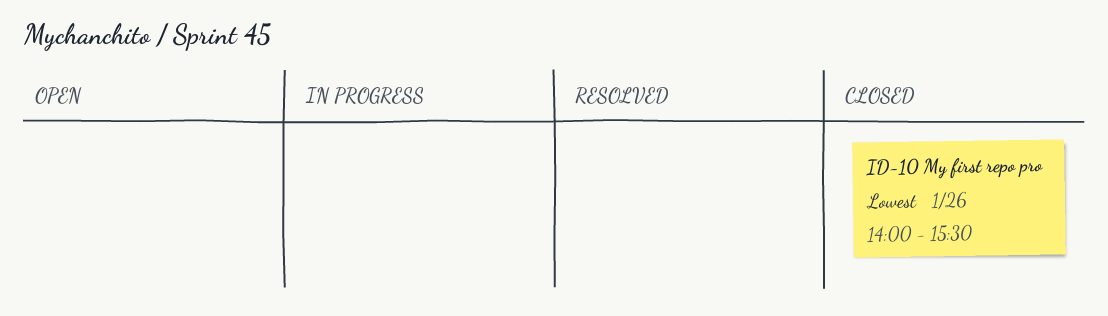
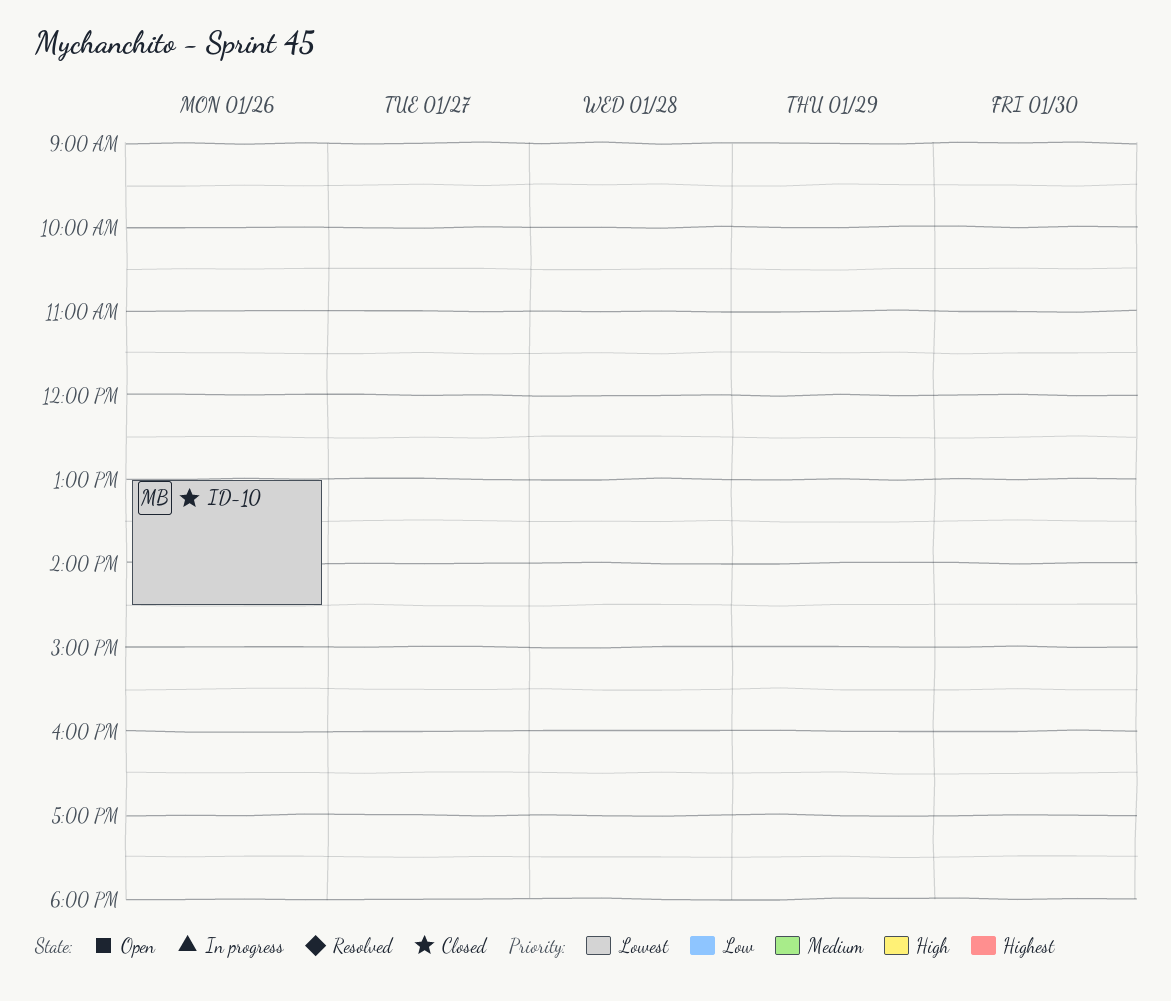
ID-10, begins: 14:00 -> 13:00
ID-10, ends: 15:30 -> 14:30

